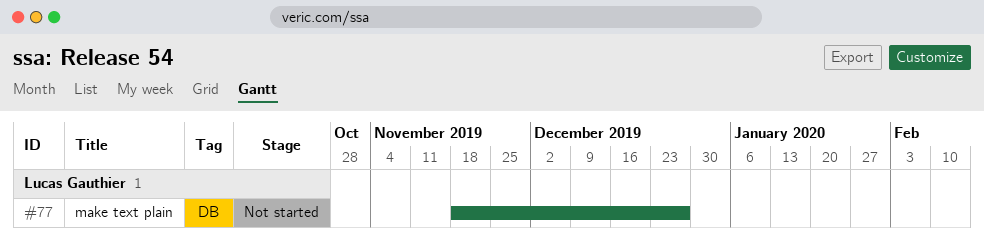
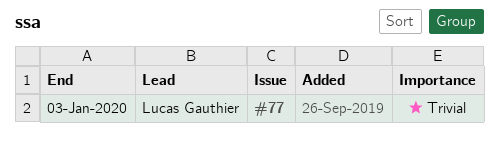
#77, due: Dec 27 -> Jan 3

